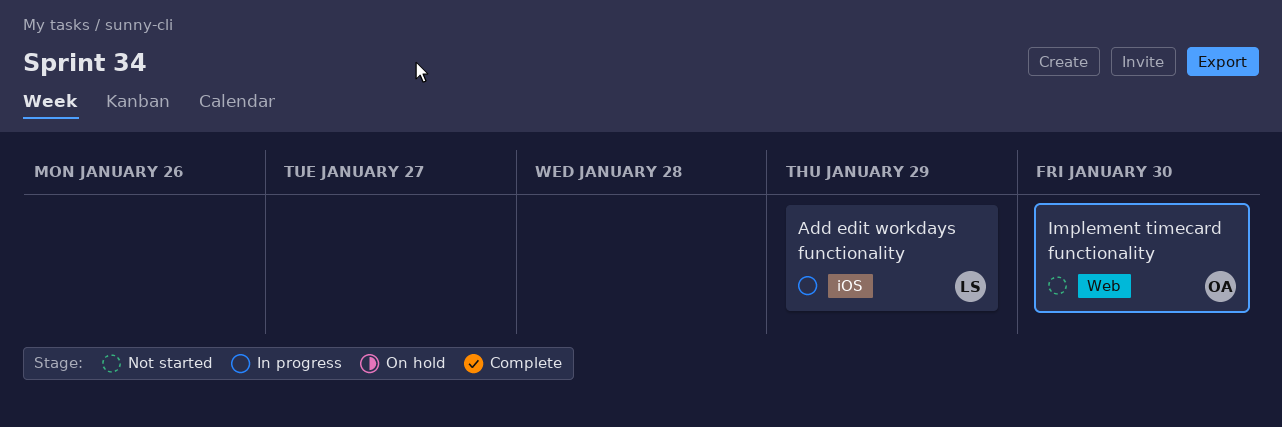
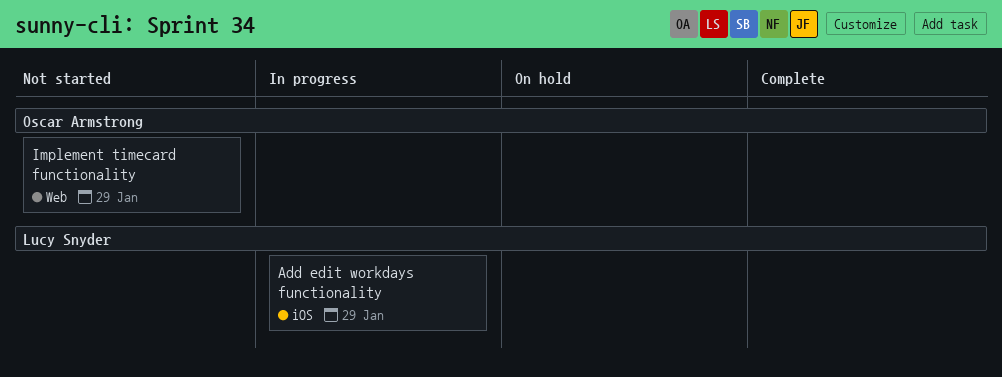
Implement timecard functionality, due: Jan 30 -> Jan 29

